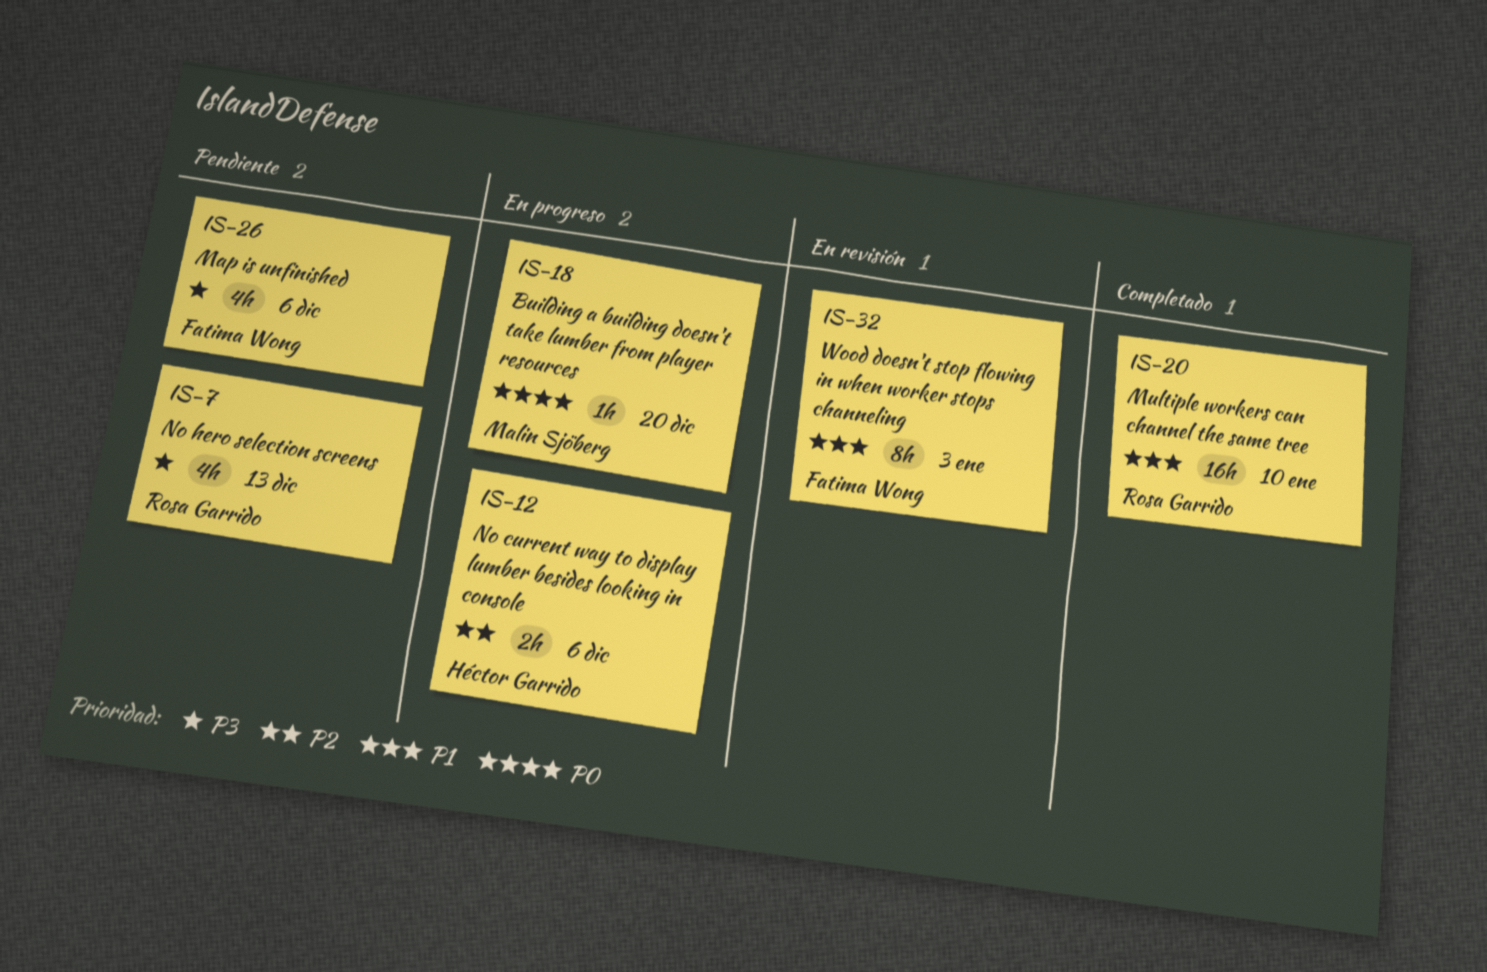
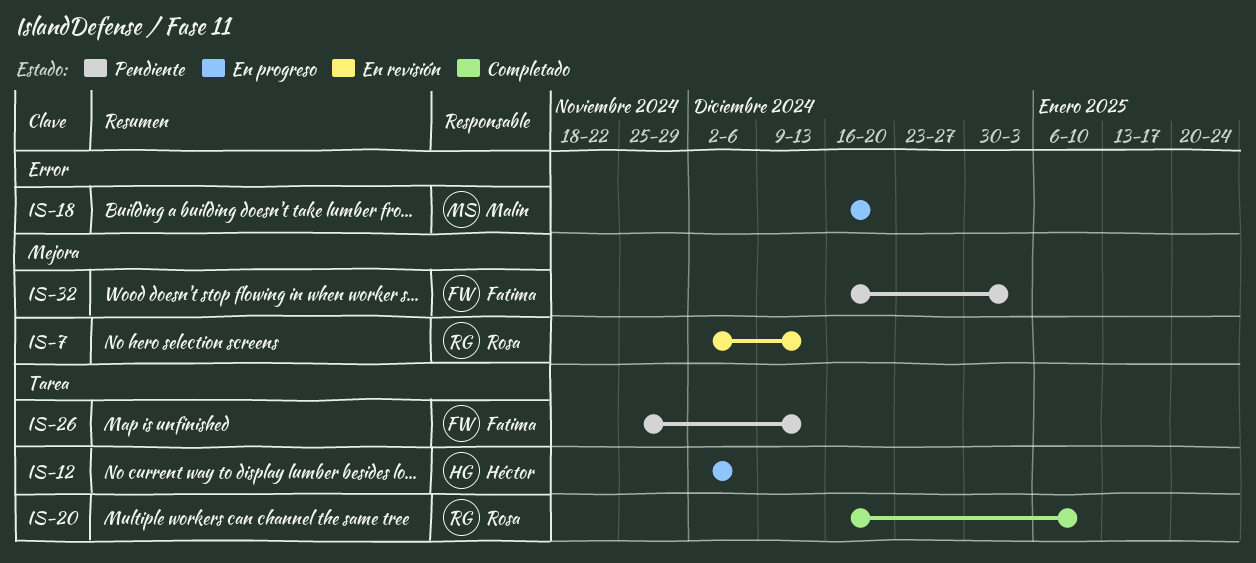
IS-7, status: Pendiente -> En revisión
IS-26, due: Dec 6 -> Dec 13
IS-32, status: En revisión -> Pendiente

